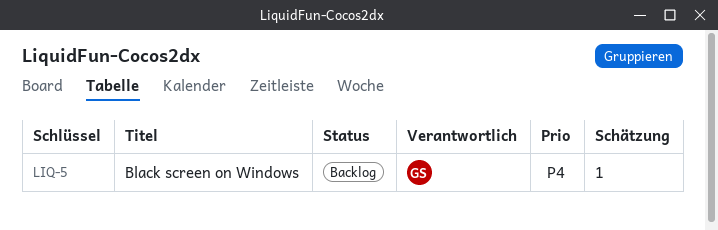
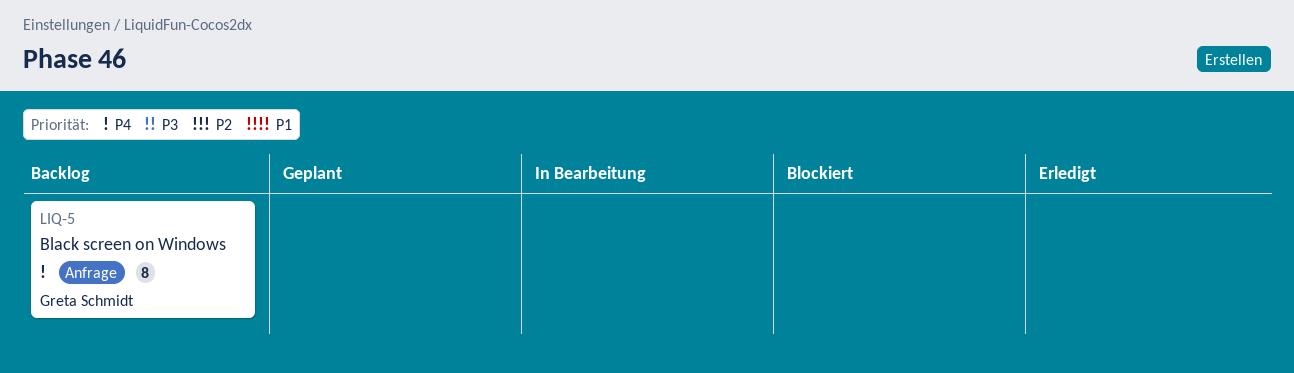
LIQ-5, estimate: 1 -> 8

